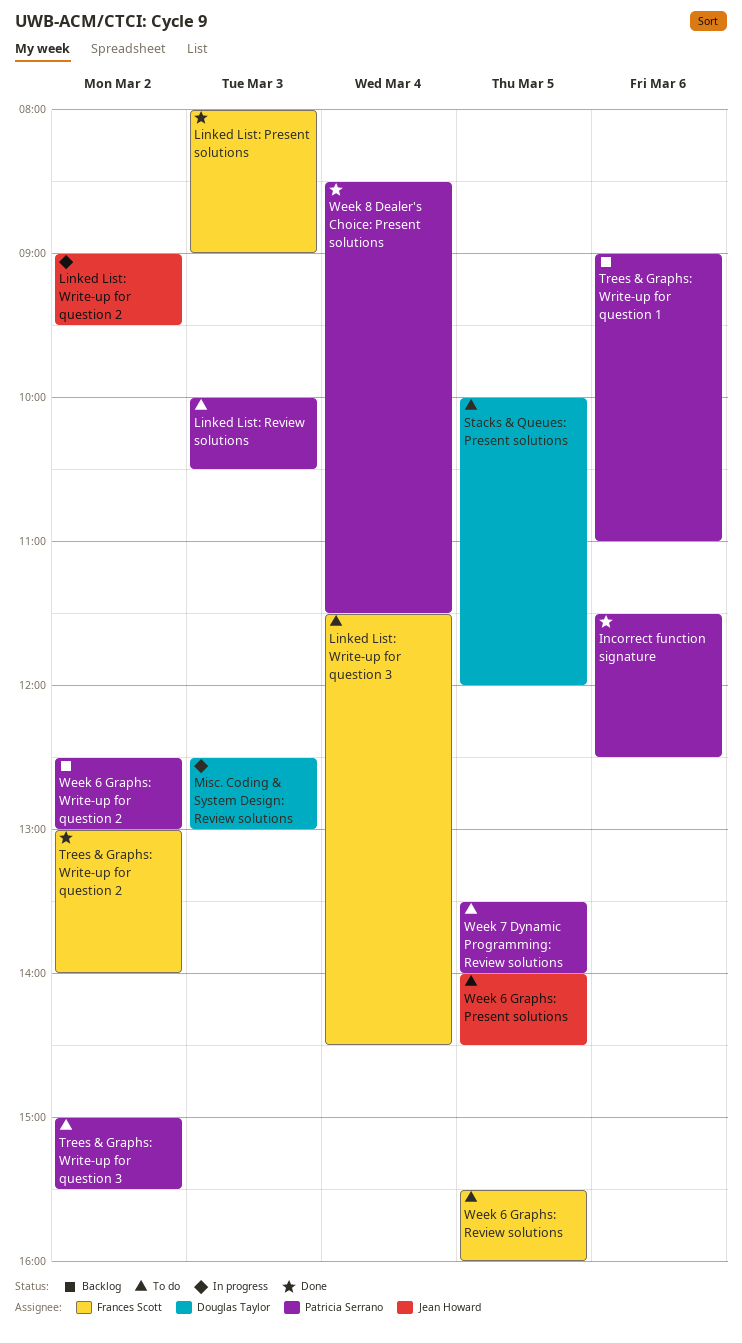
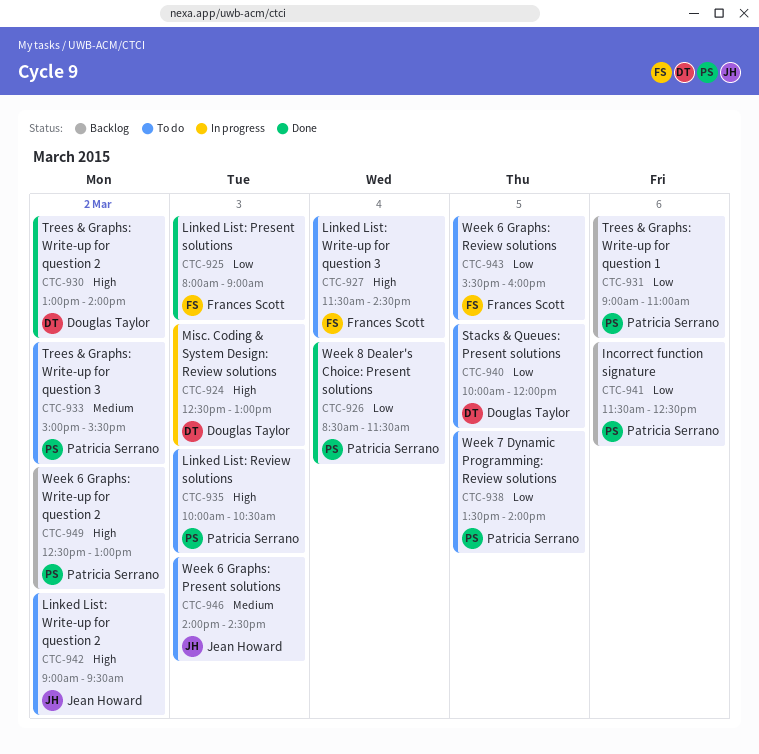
Incorrect function signature, status: Done -> Backlog
Linked List: Write-up for question 2, status: In progress -> To do
Trees & Graphs: Write-up for question 2, owner: Frances Scott -> Douglas Taylor
Week 6 Graphs: Present solutions, day: Mar 5 -> Mar 3

